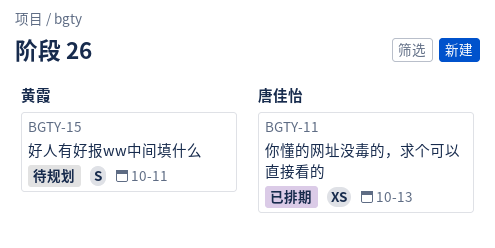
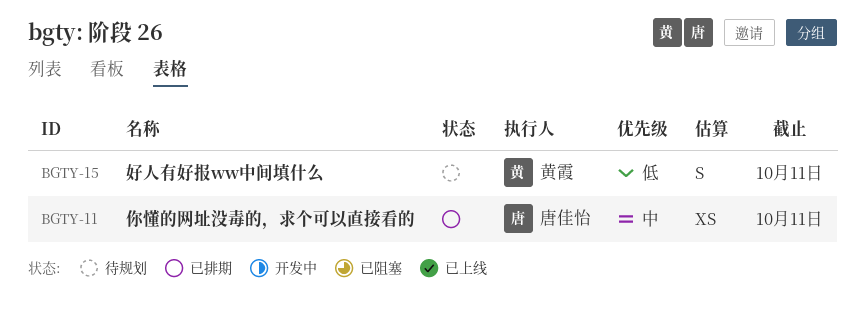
BGTY-11, due: Oct 13 -> Oct 11

